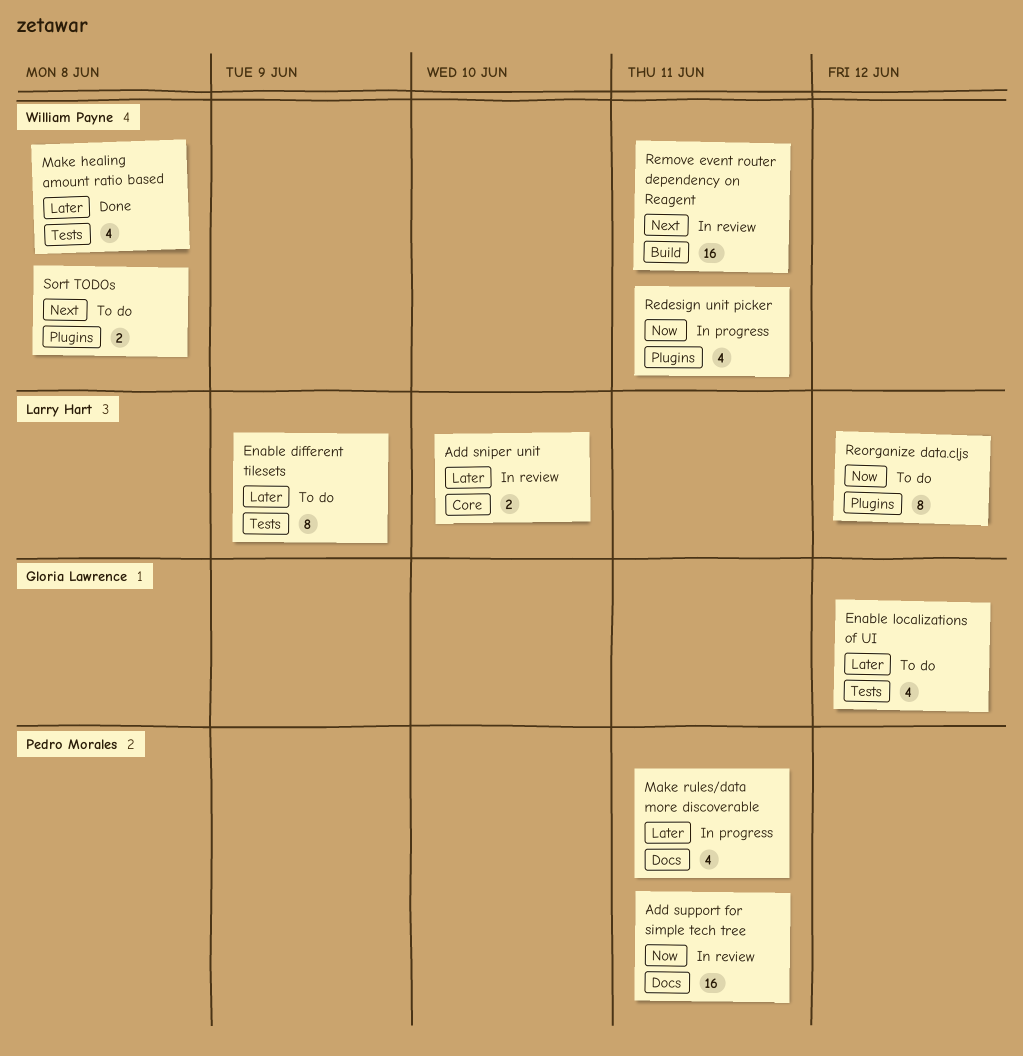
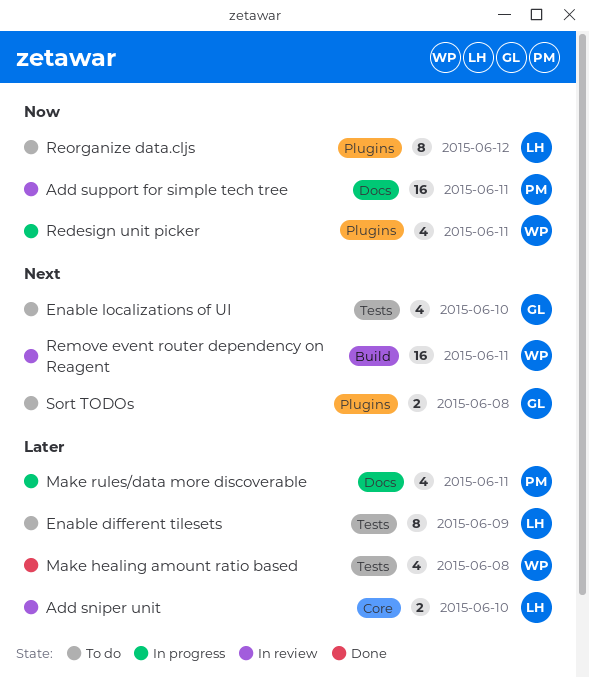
Enable localizations of UI, priority: Later -> Next
Enable localizations of UI, due: Jun 12 -> Jun 10
Sort TODOs, owner: William Payne -> Gloria Lawrence

